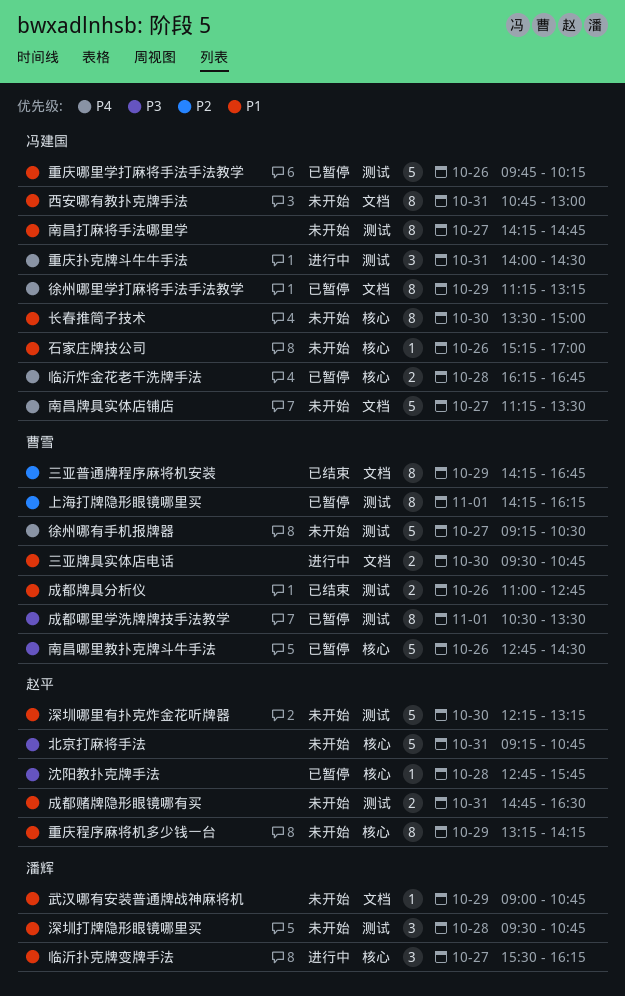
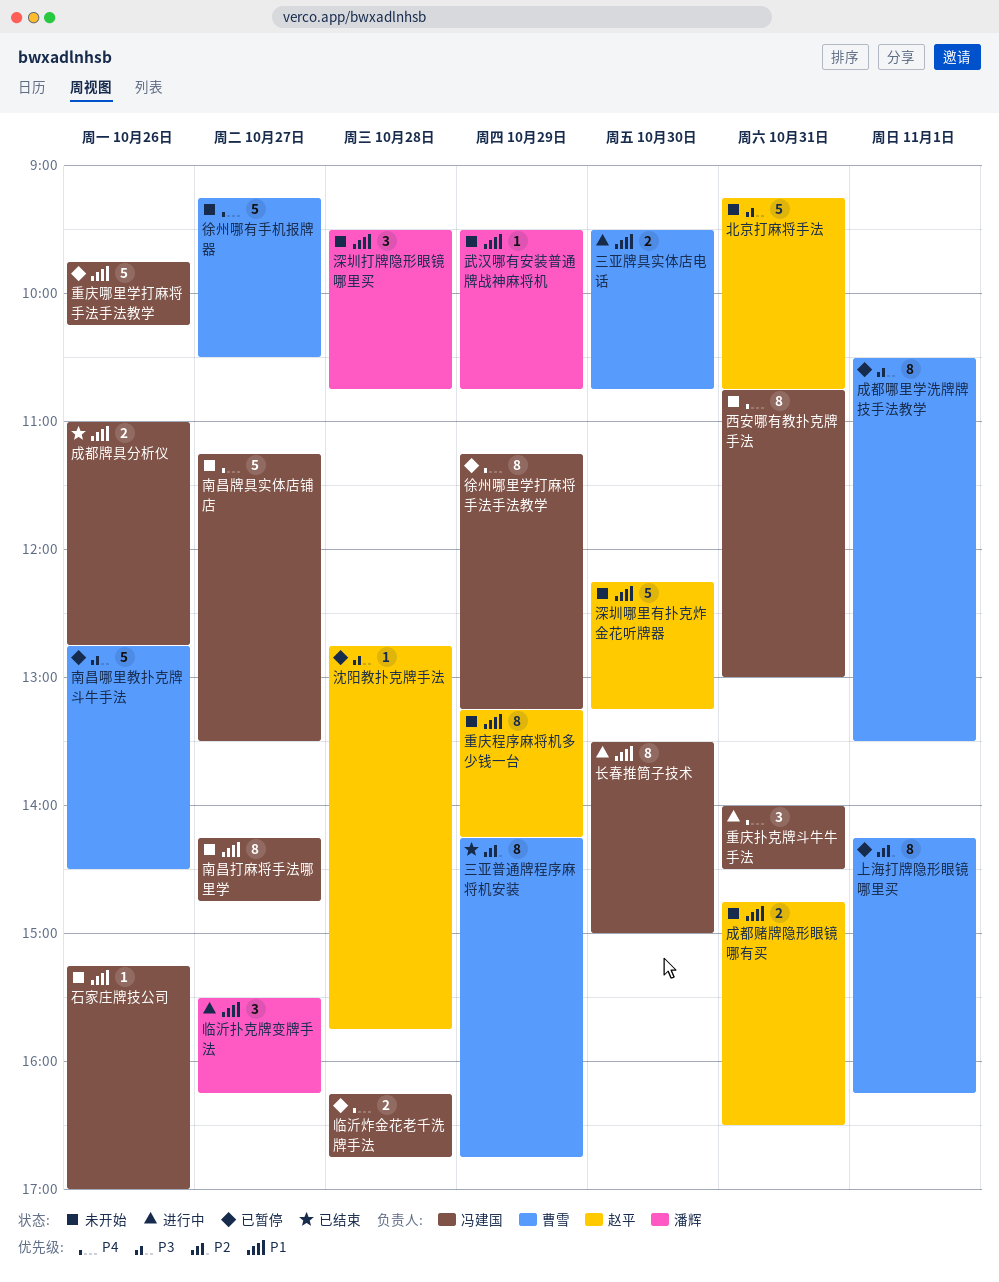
成都牌具分析仪, owner: 曹雪 -> 冯建国
武汉哪有安装普通牌战神麻将机, begins: 09:00 -> 09:30
西安哪有教扑克牌手法, priority: P1 -> P4
长春推筒子技术, status: 未开始 -> 进行中

